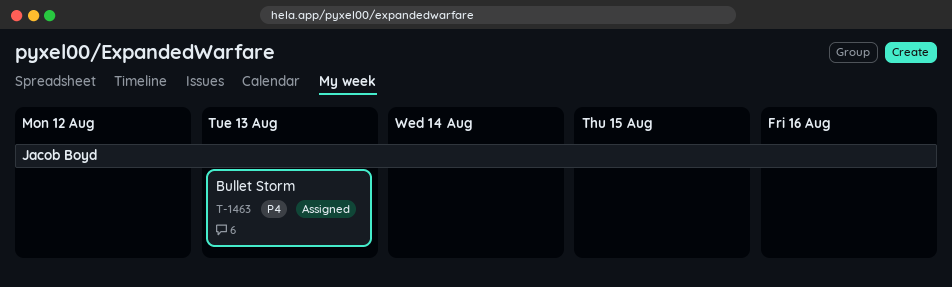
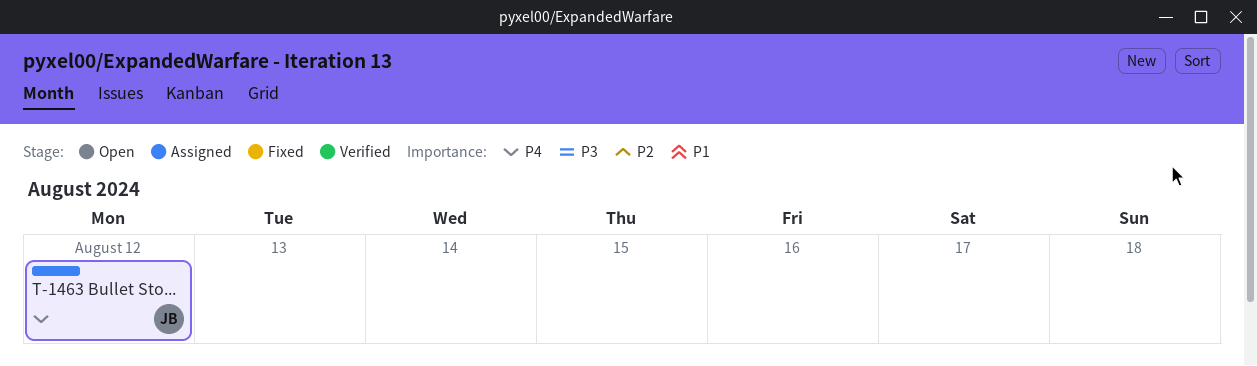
T-1463, due: Aug 13 -> Aug 12

